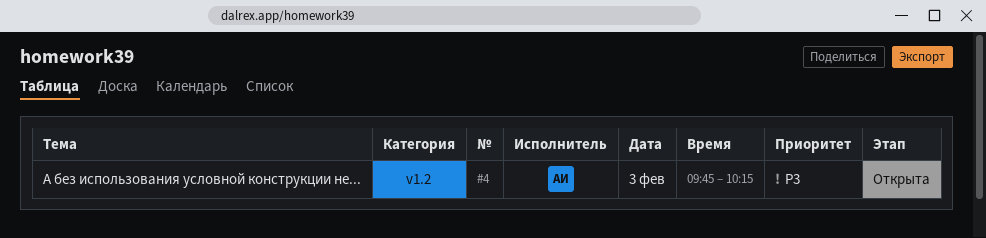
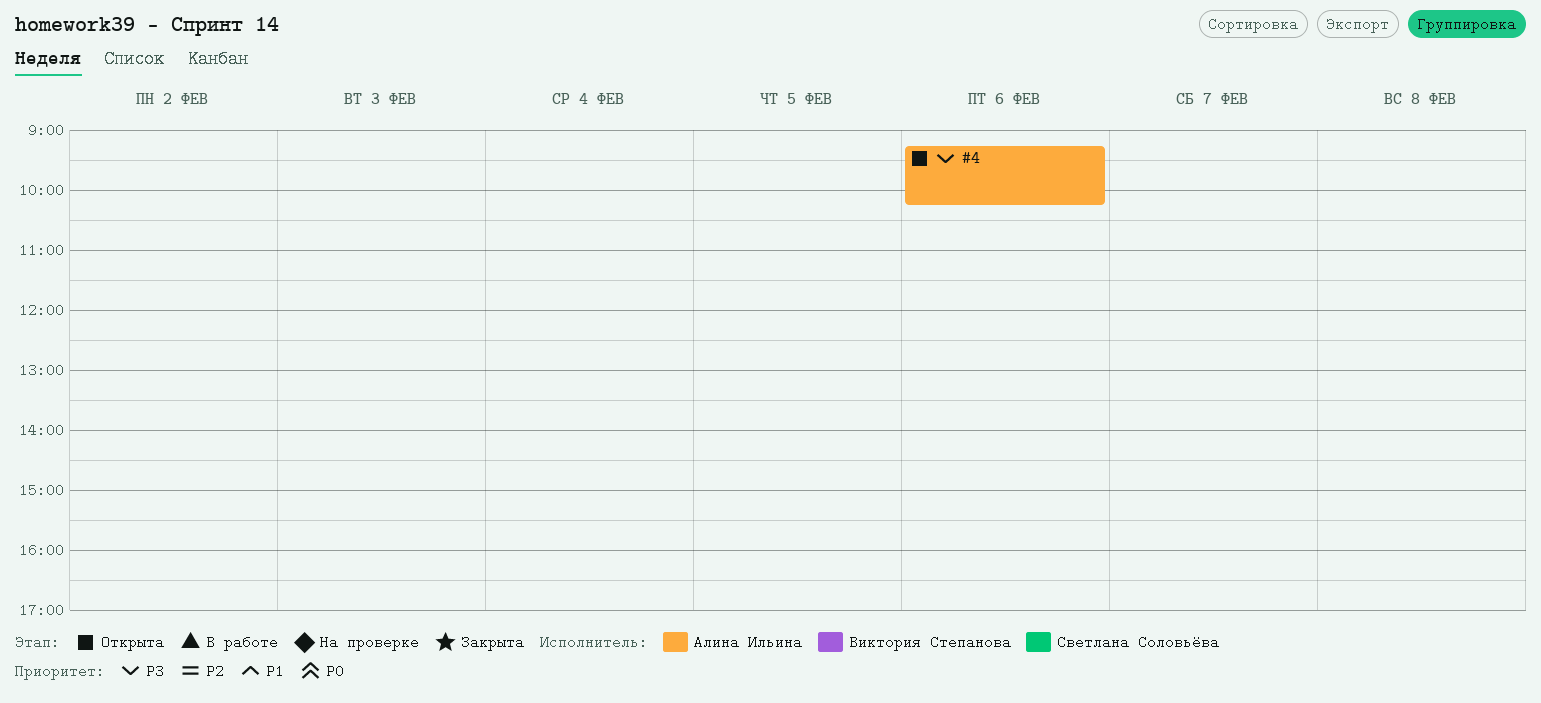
#4, day: Feb 3 -> Feb 6
#4, begins: 09:45 -> 09:15

